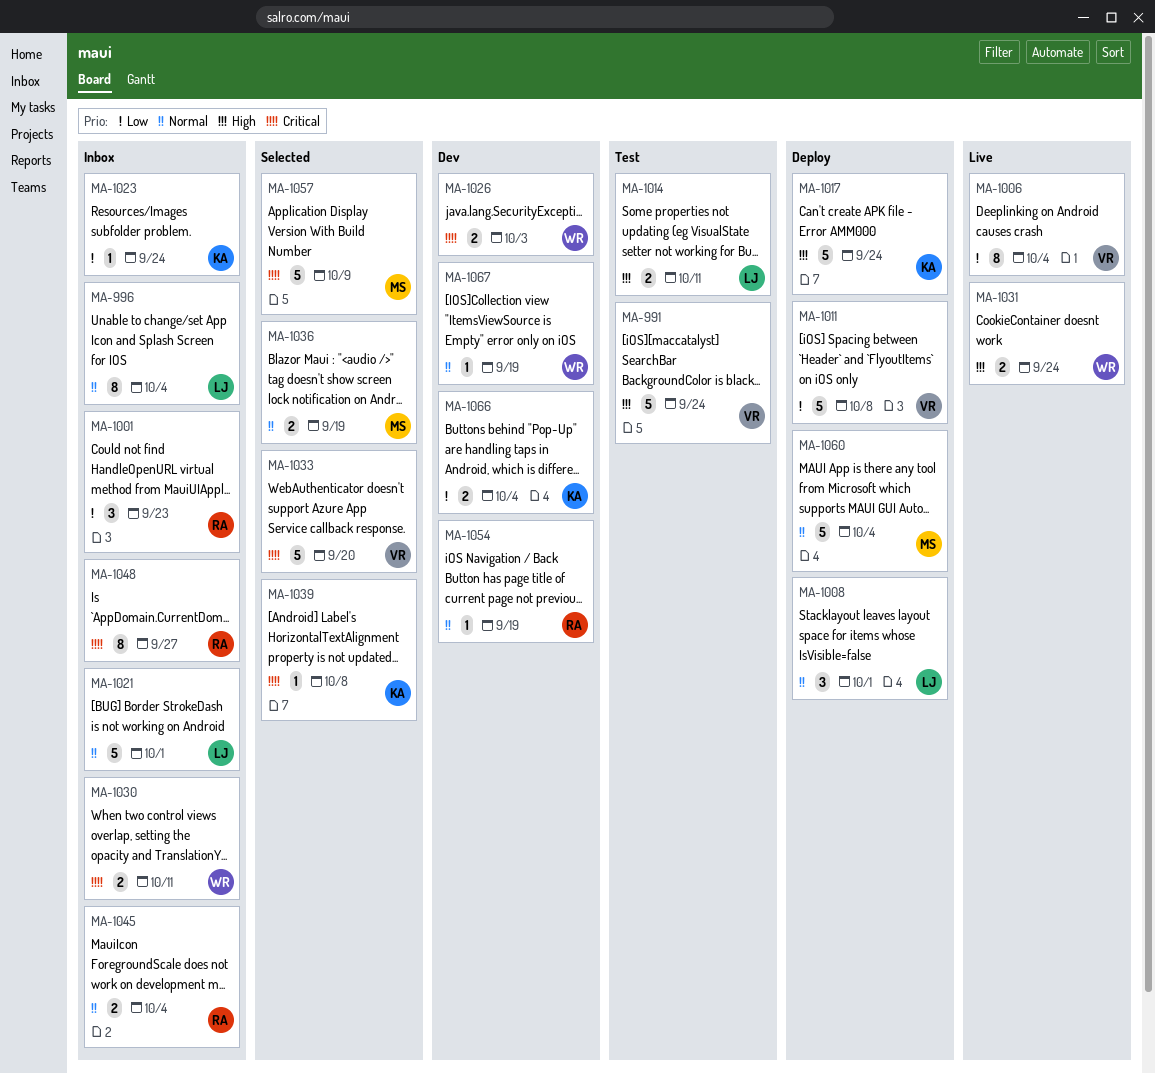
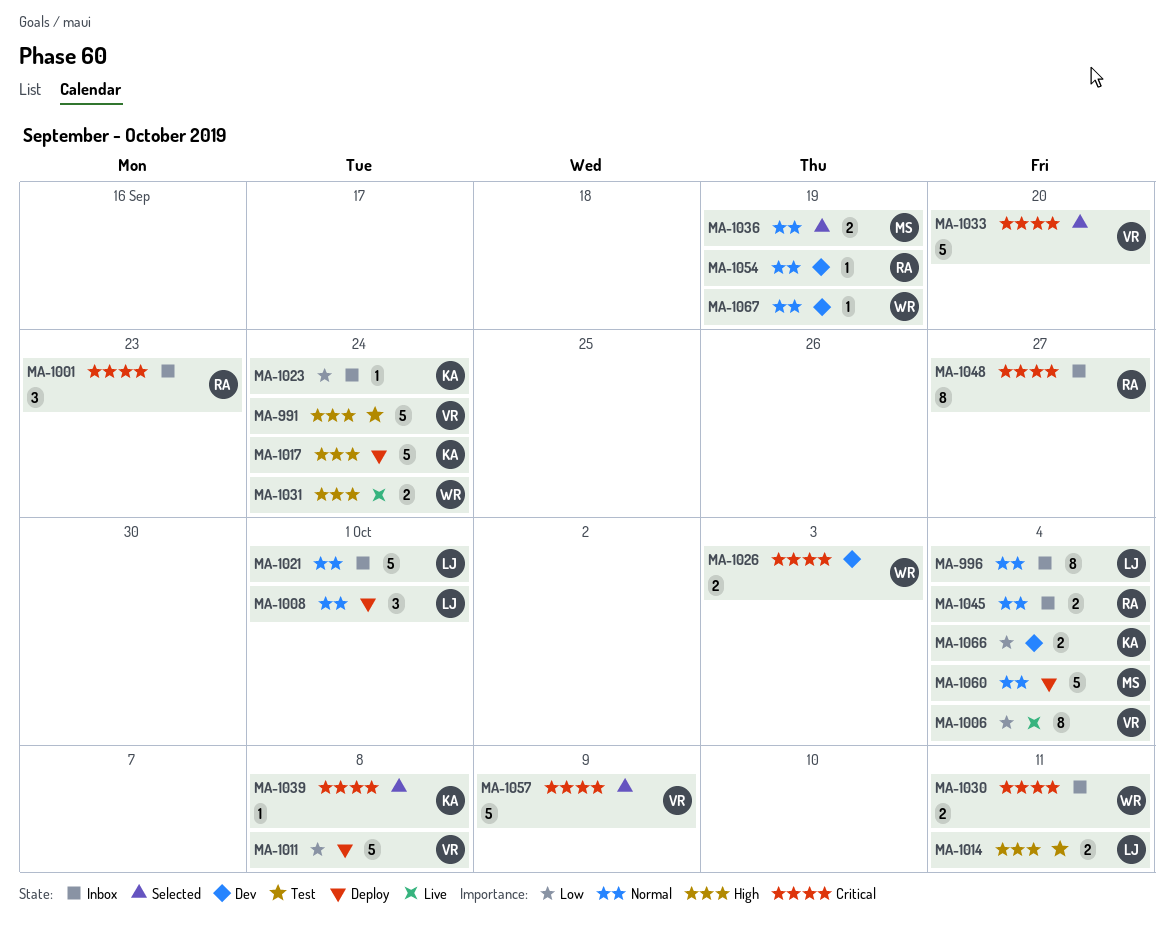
MA-1001, priority: Low -> Critical
MA-1057, owner: MS -> VR

